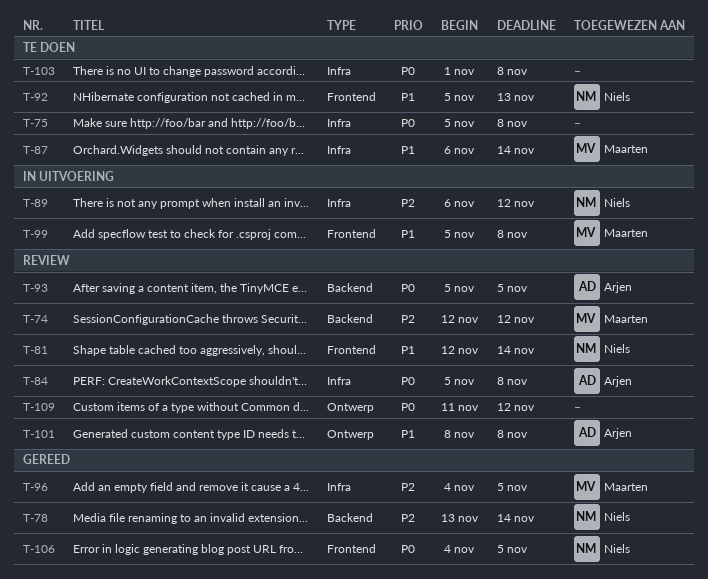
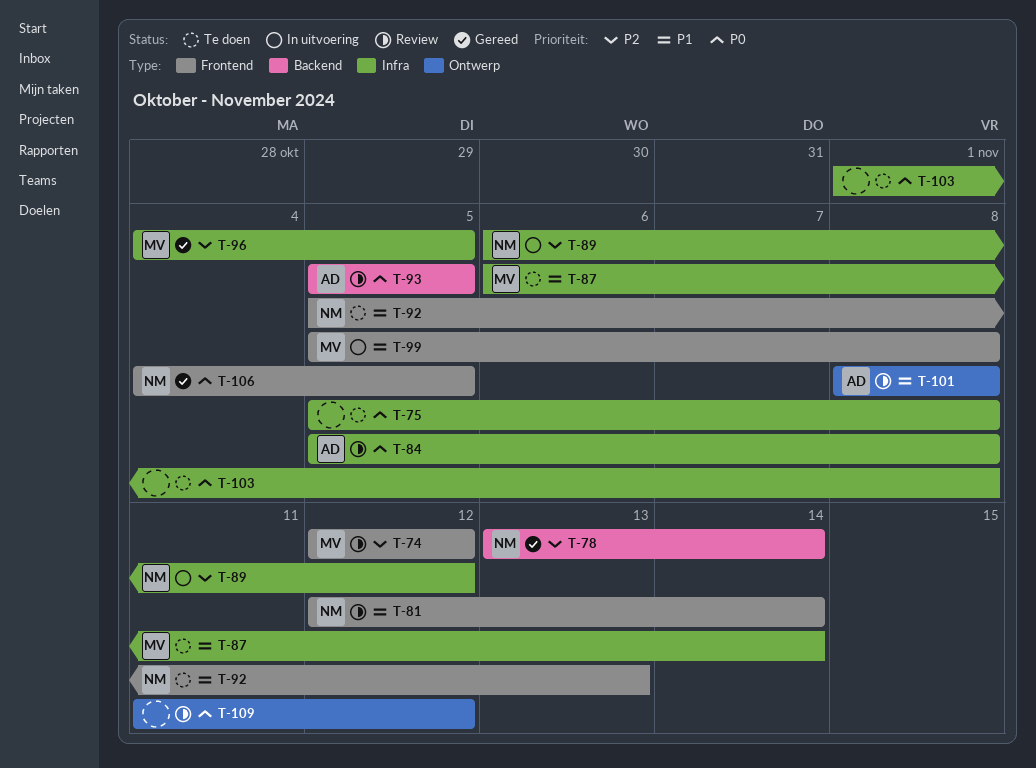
T-74, label: Backend -> Frontend

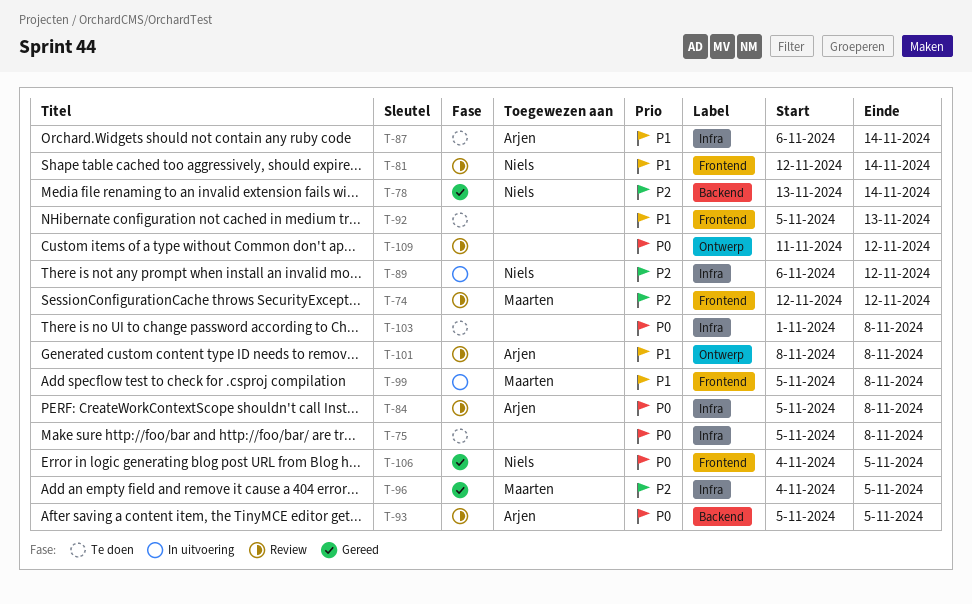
T-87, owner: Maarten -> Arjen
T-92, owner: Niels -> none

